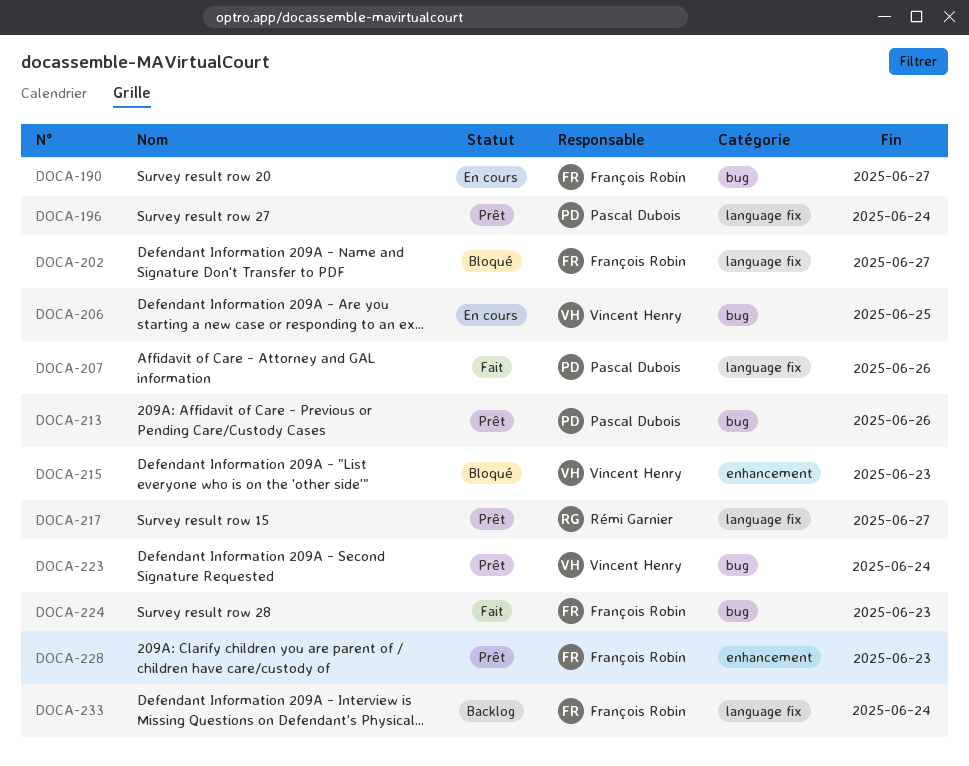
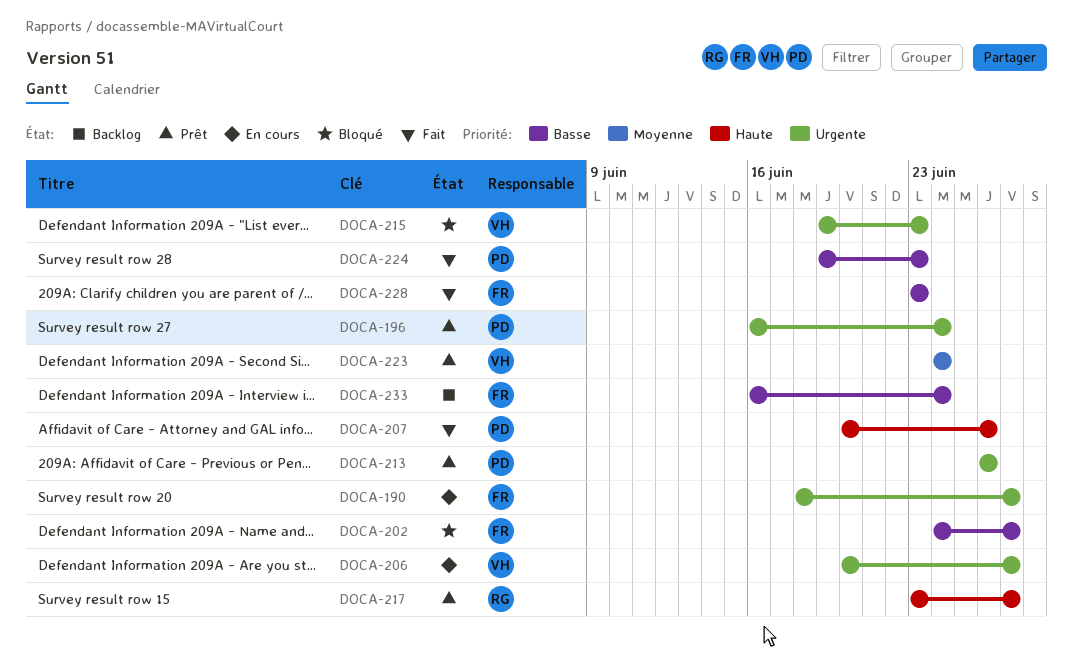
DOCA-206, due: Jun 25 -> Jun 27
DOCA-224, owner: François Robin -> Pascal Dubois
DOCA-228, status: Prêt -> Fait

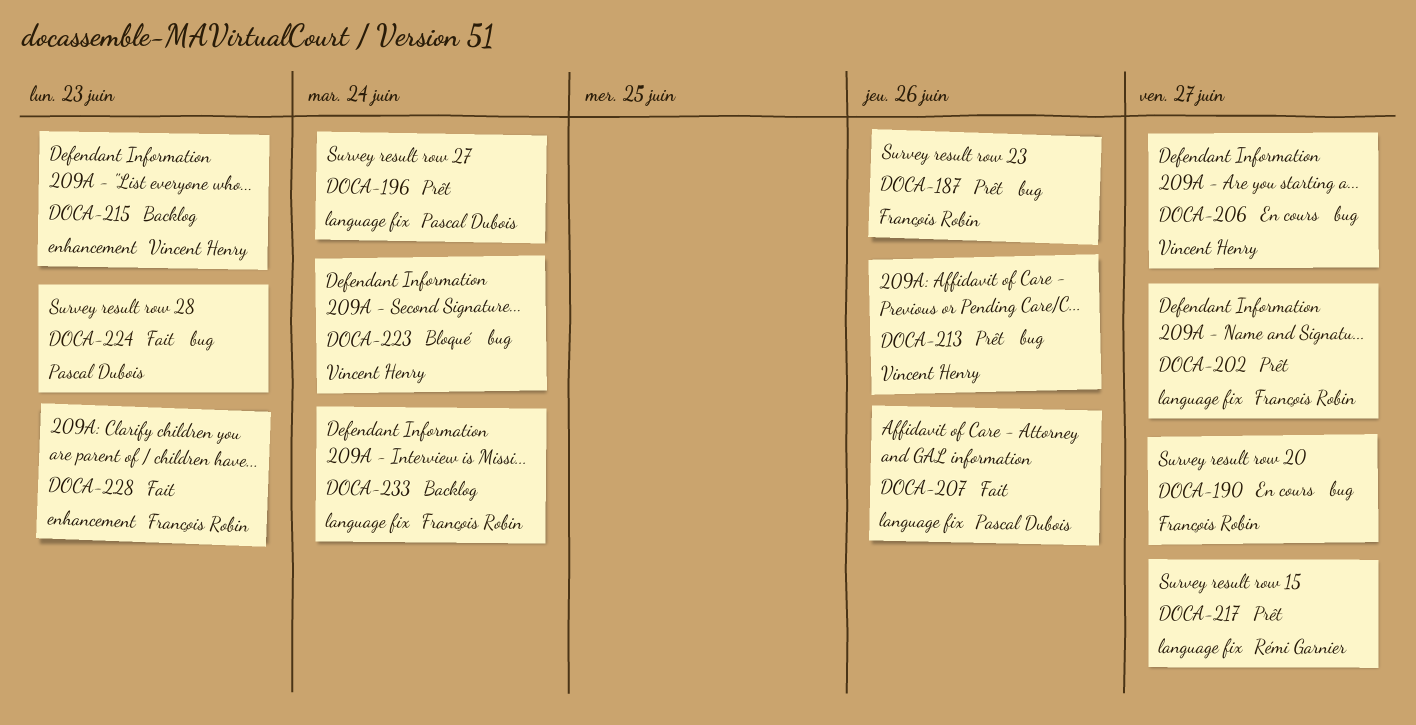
DOCA-187: none -> present
DOCA-202, status: Bloqué -> Prêt
DOCA-213, owner: Pascal Dubois -> Vincent Henry
DOCA-215, status: Bloqué -> Backlog
DOCA-223, status: Prêt -> Bloqué

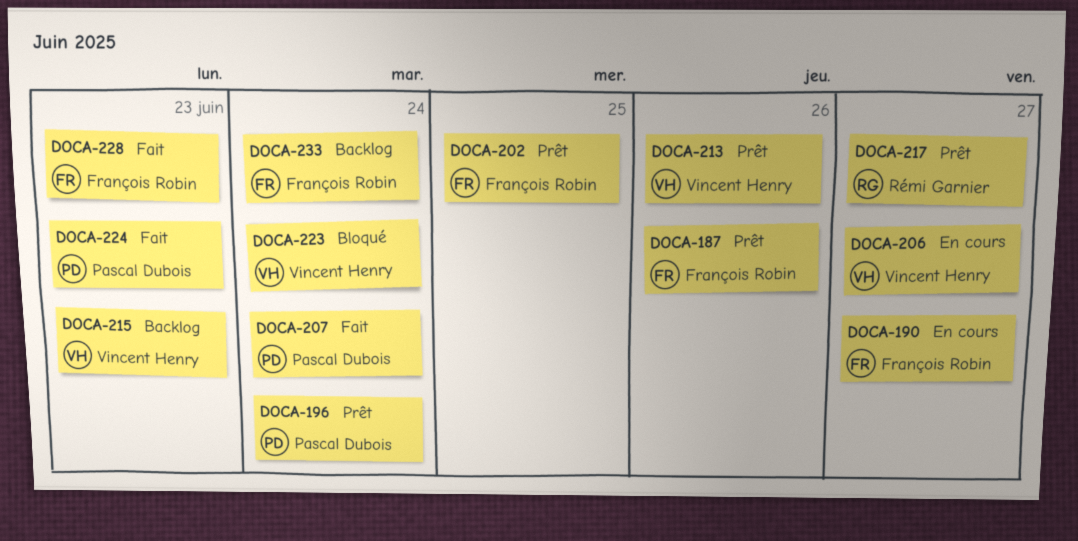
DOCA-202, due: Jun 27 -> Jun 25
DOCA-207, due: Jun 26 -> Jun 24

